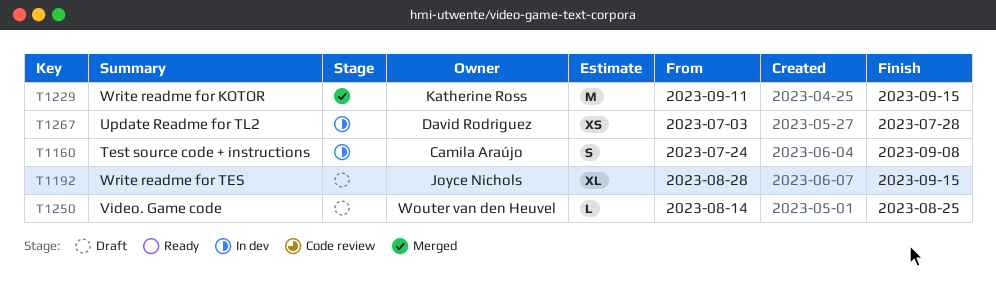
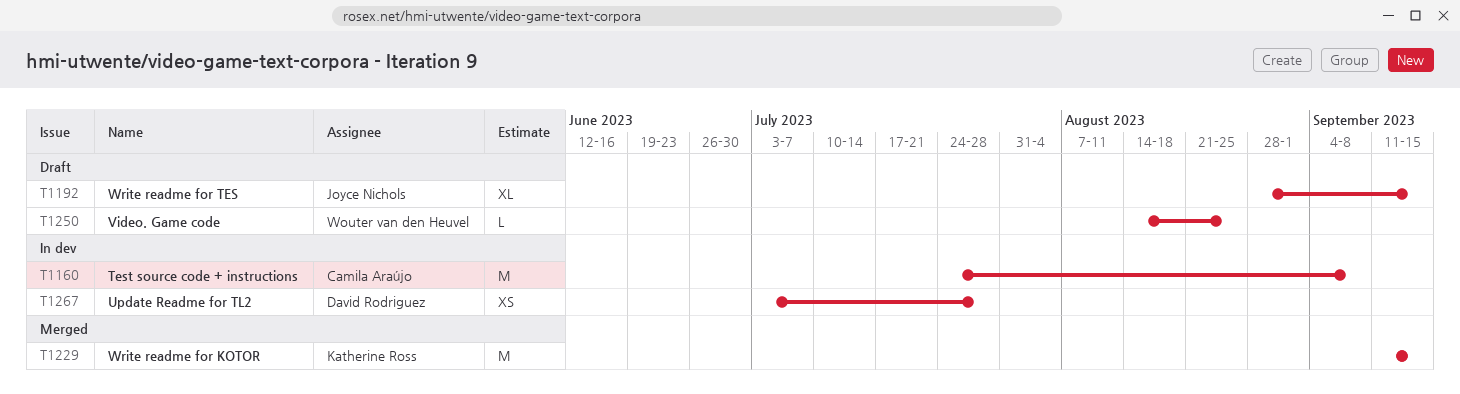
T1160, estimate: S -> M

